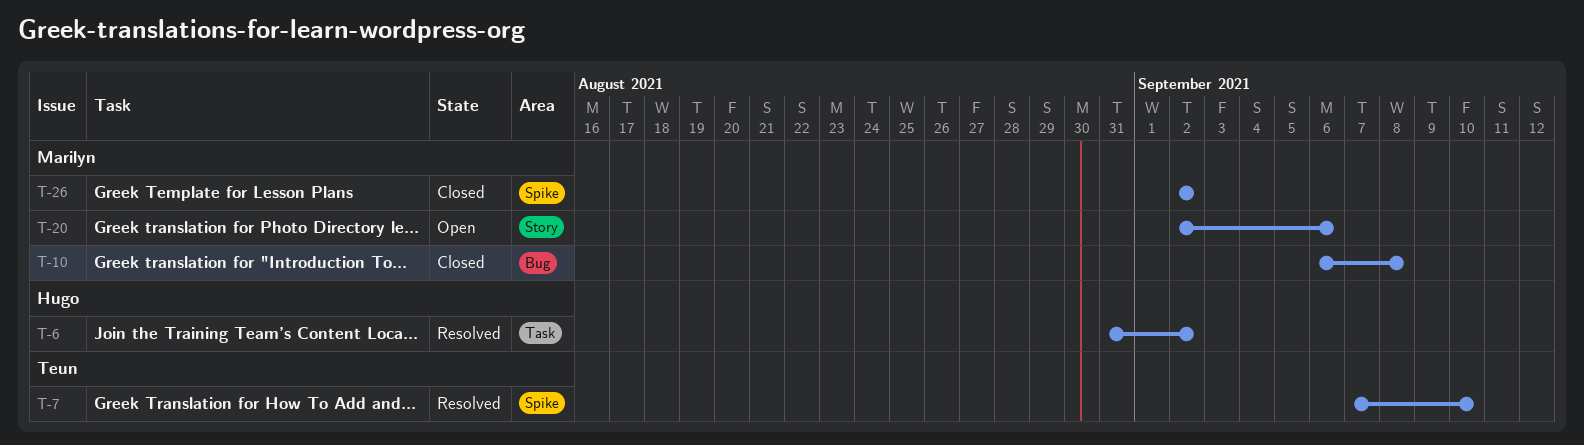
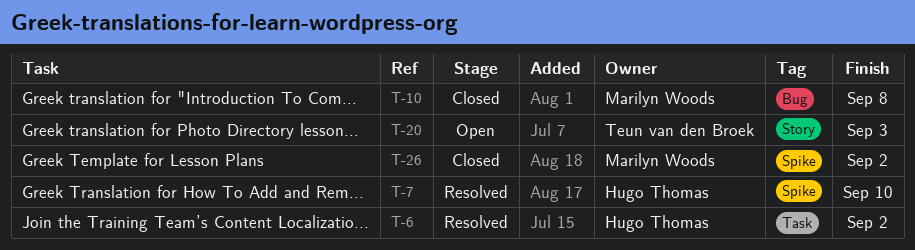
T-7, owner: Teun van den Broek -> Hugo Thomas
T-20, owner: Marilyn Woods -> Teun van den Broek
T-20, due: Sep 6 -> Sep 3

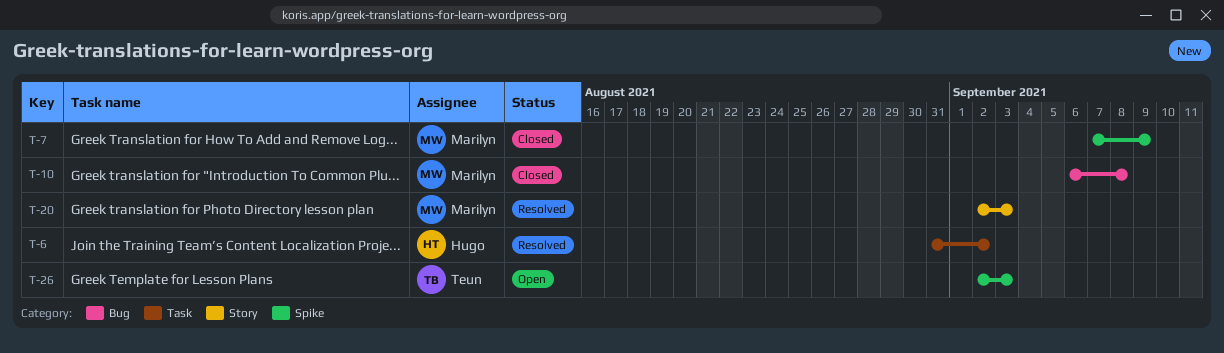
T-7, status: Resolved -> Closed
T-7, owner: Hugo Thomas -> Marilyn Woods
T-7, due: Sep 10 -> Sep 9
T-20, status: Open -> Resolved
T-20, owner: Teun van den Broek -> Marilyn Woods
T-26, status: Closed -> Open
T-26, owner: Marilyn Woods -> Teun van den Broek
T-26, due: Sep 2 -> Sep 3

